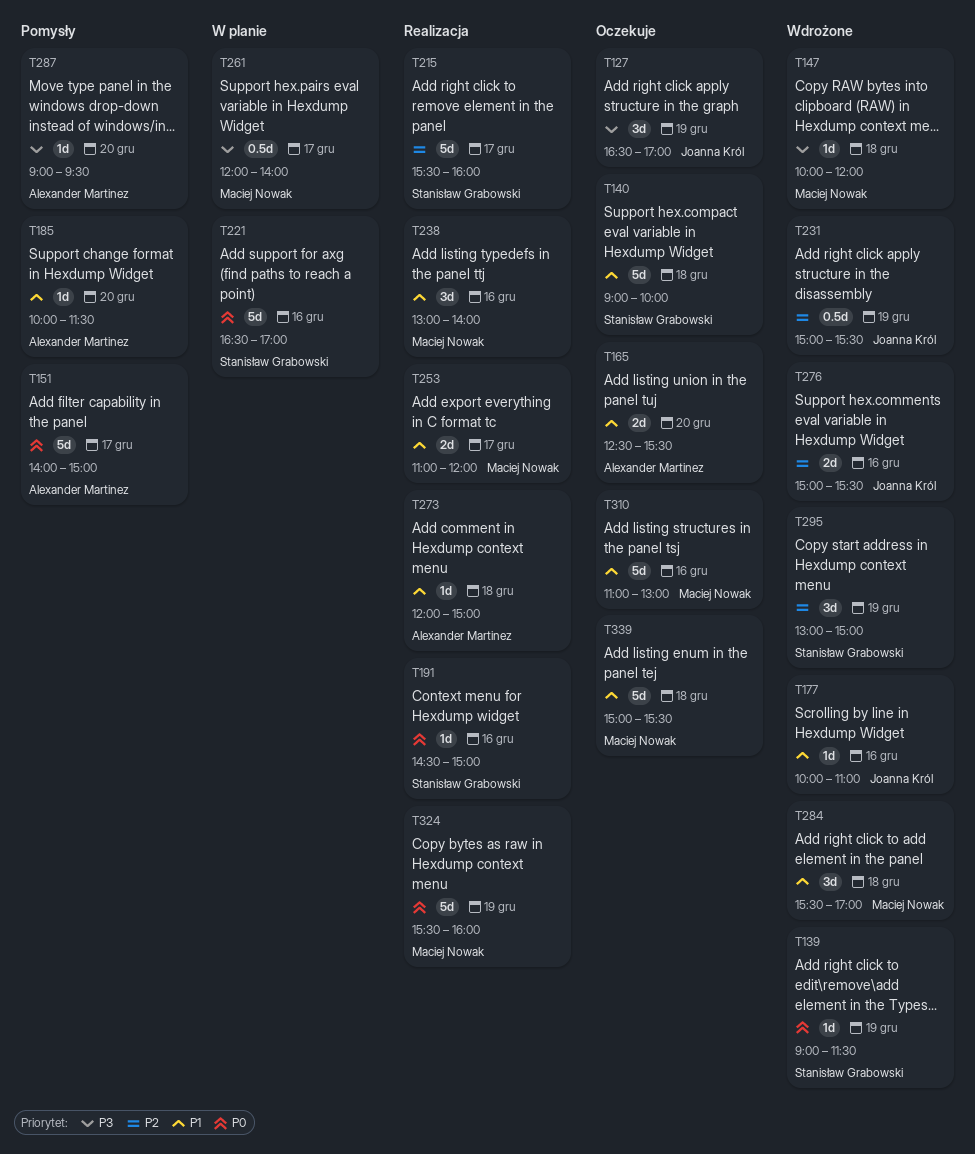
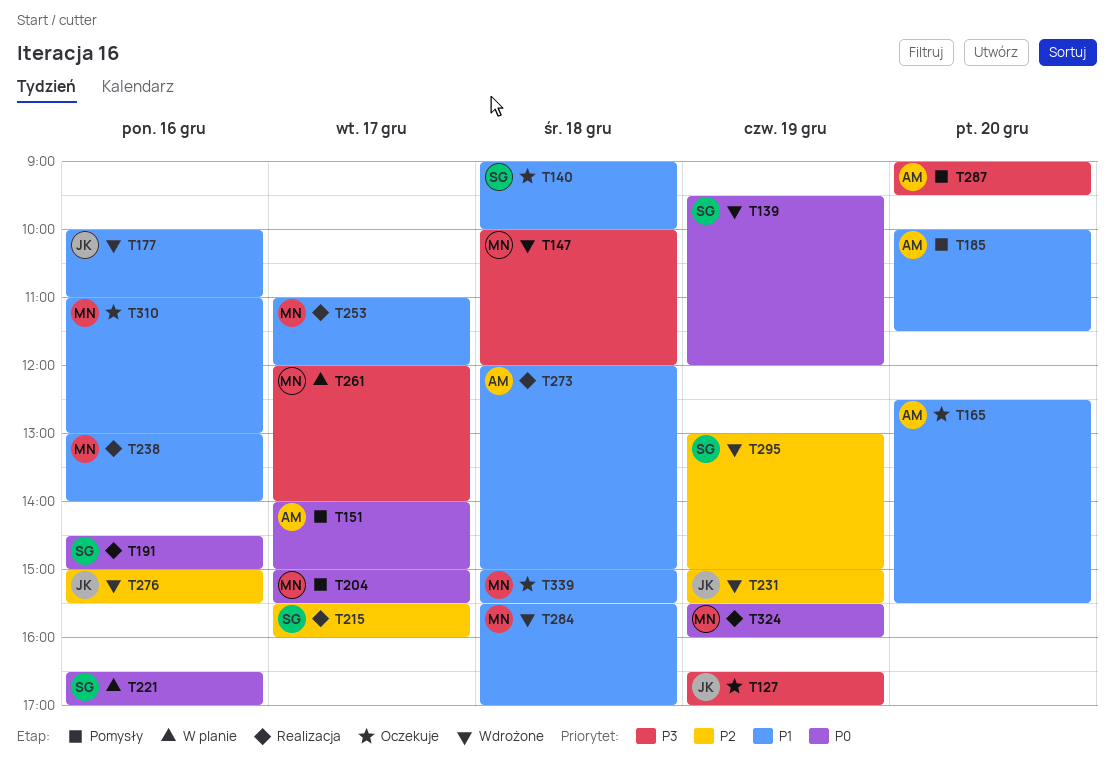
T139, begins: 09:00 -> 09:30
T139, ends: 11:30 -> 12:00
T204: none -> present

